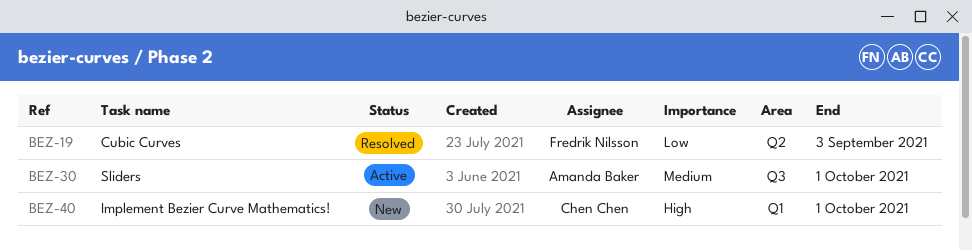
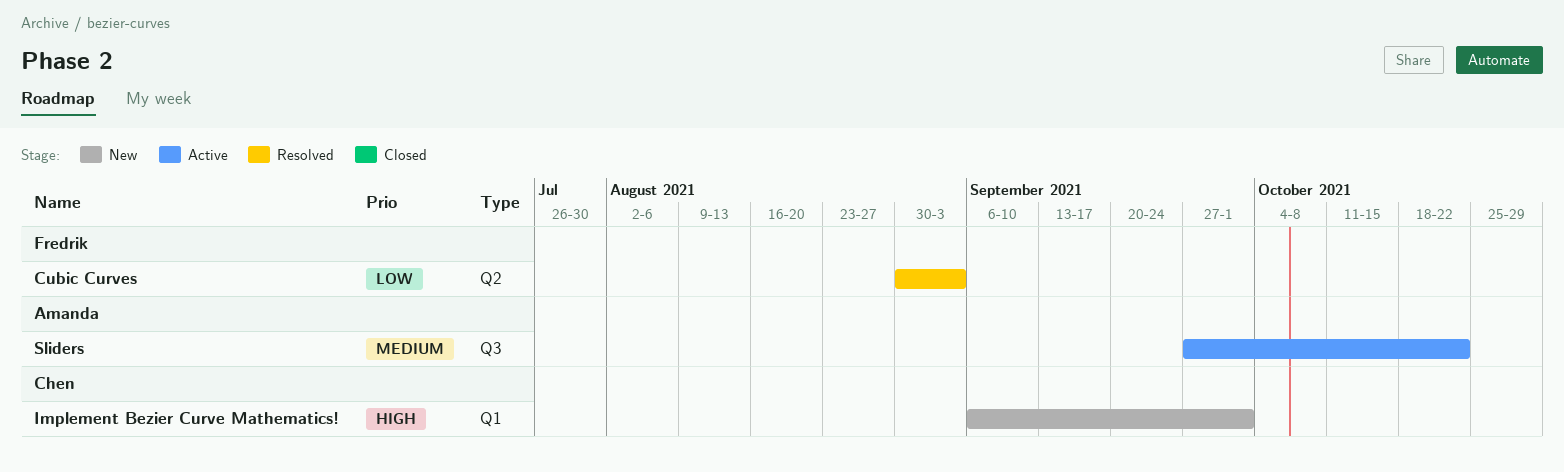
Sliders, due: Oct 1 -> Oct 22

